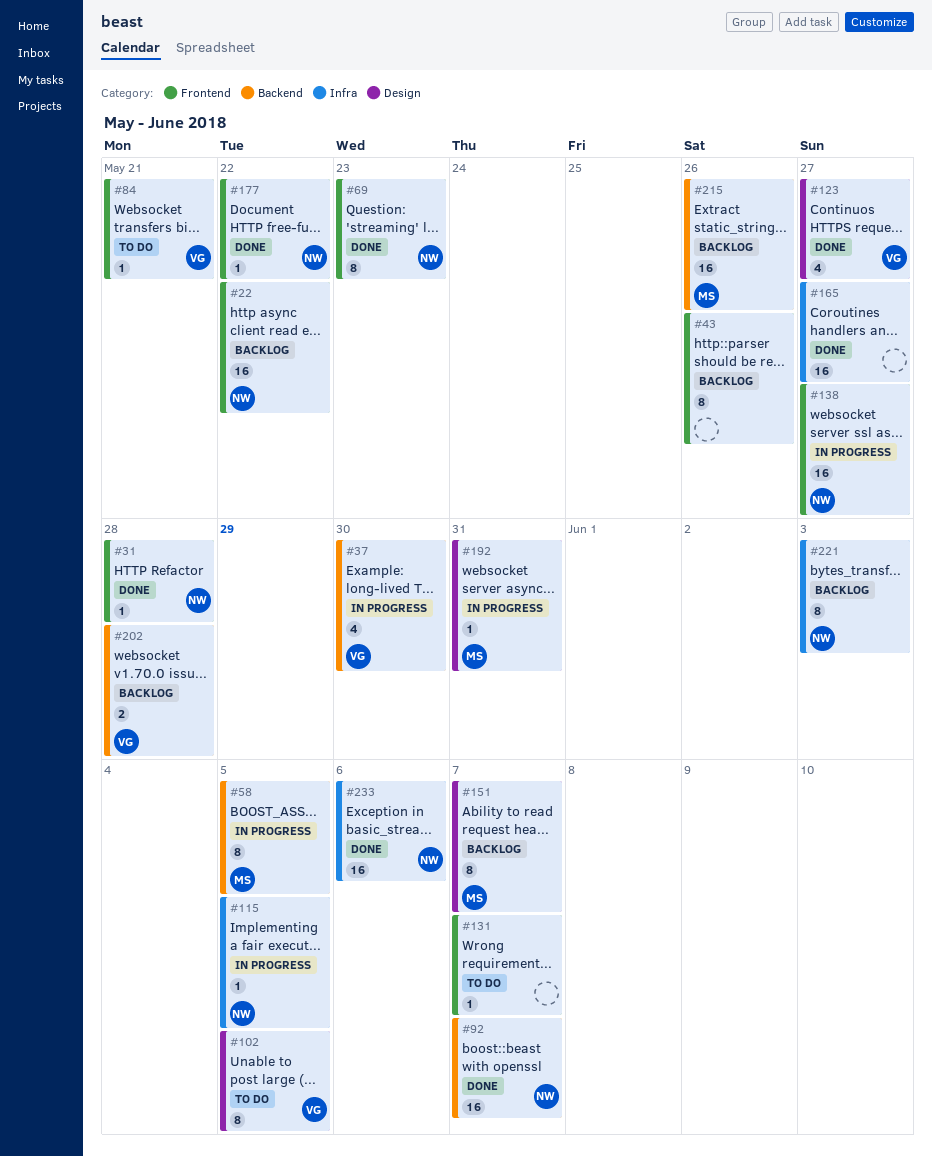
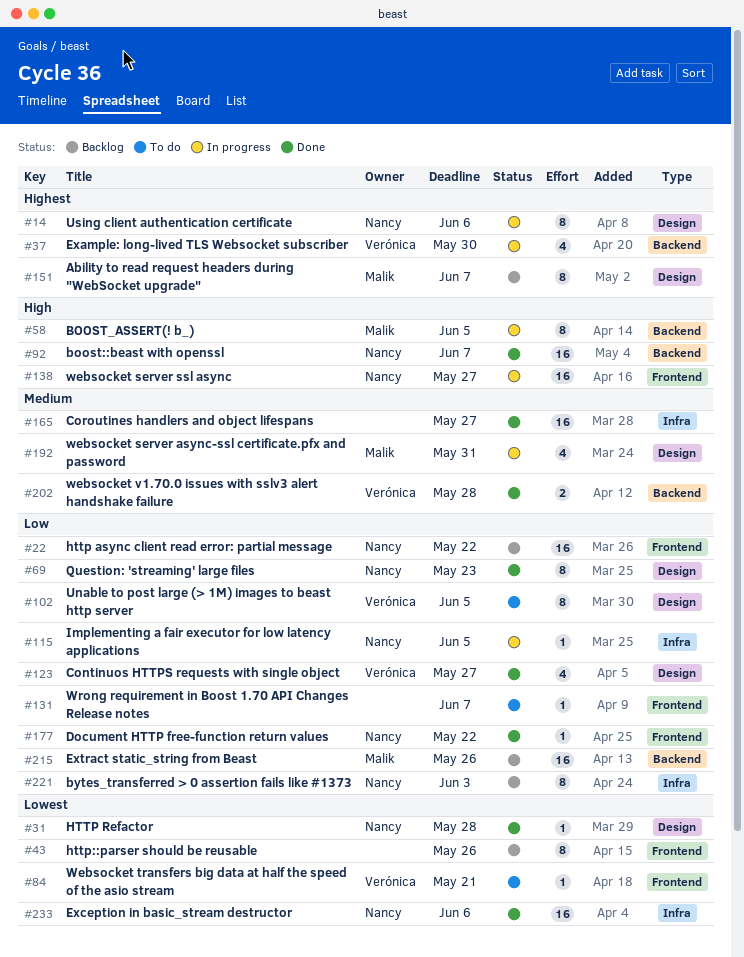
#14: none -> present
#31, label: Frontend -> Design
#69, label: Frontend -> Design
#192, estimate: 1 -> 4
#202, status: Backlog -> Done

